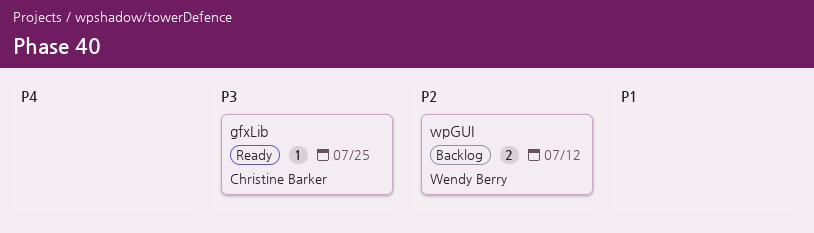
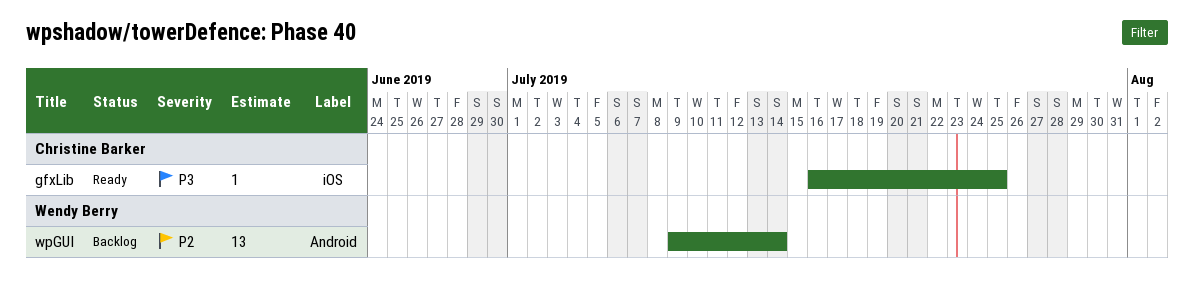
wpGUI, estimate: 2 -> 13
wpGUI, due: Jul 12 -> Jul 14

